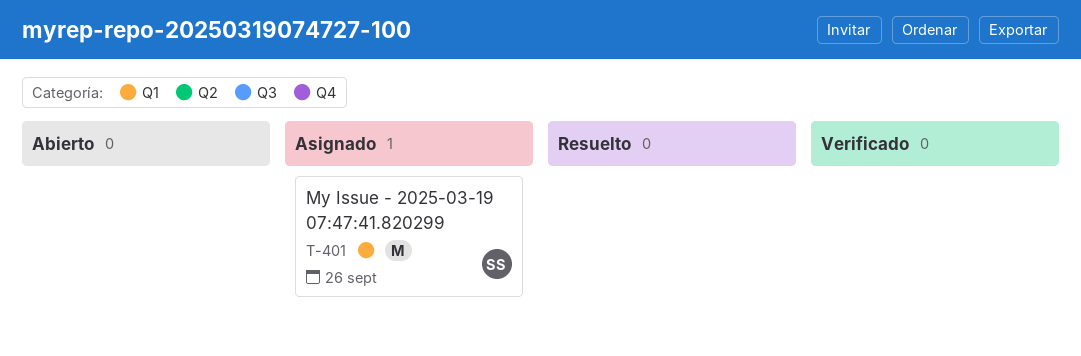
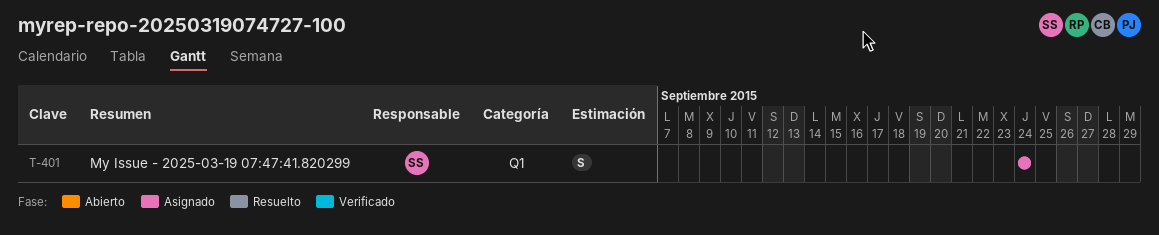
T-401, estimate: M -> S
T-401, due: Sep 26 -> Sep 24

